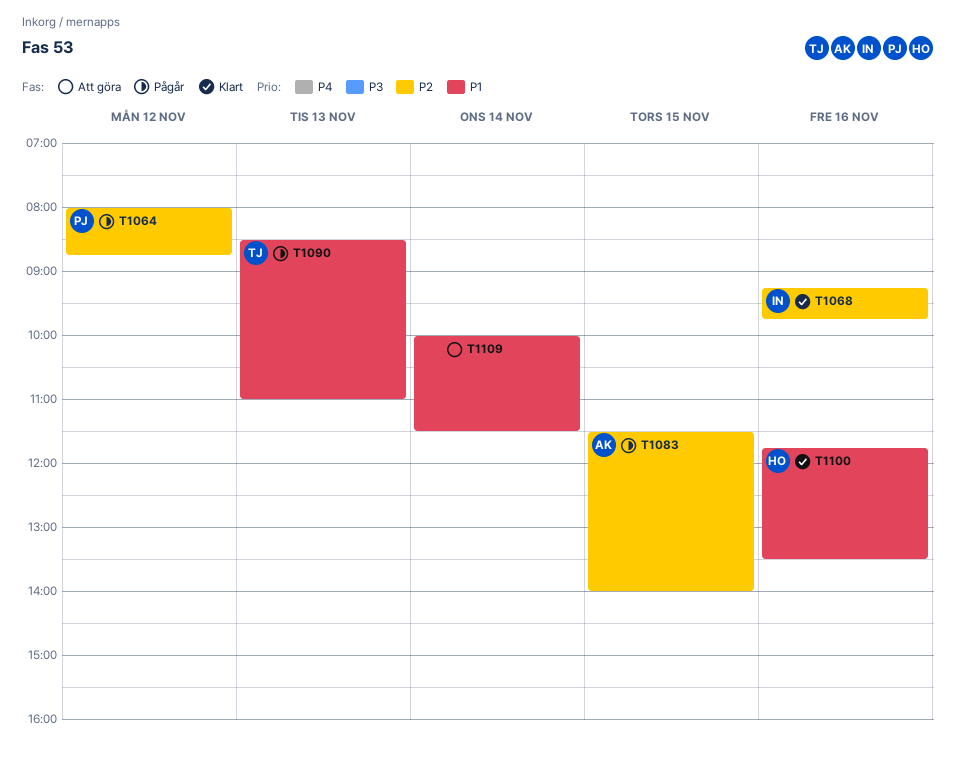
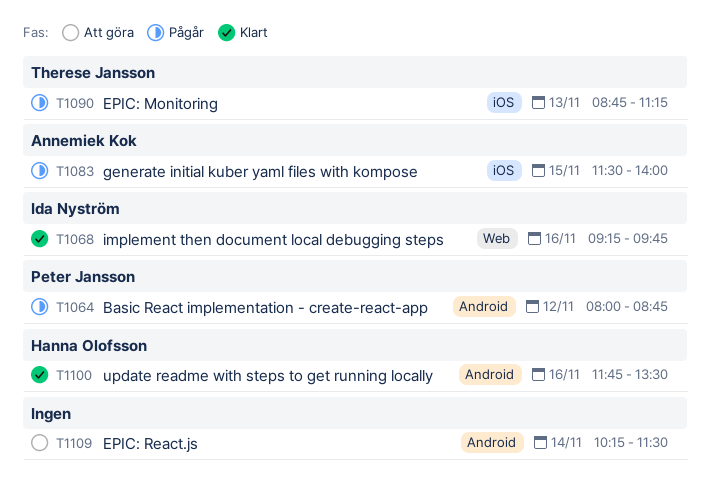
T1090, begins: 08:30 -> 08:45
T1090, ends: 11:00 -> 11:15
T1109, begins: 10:00 -> 10:15

